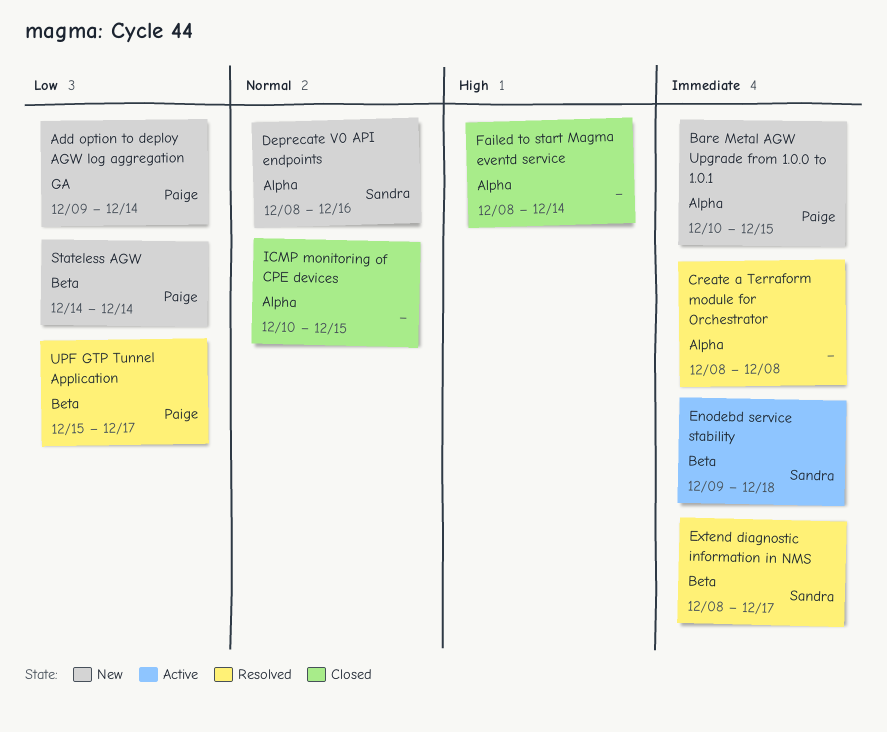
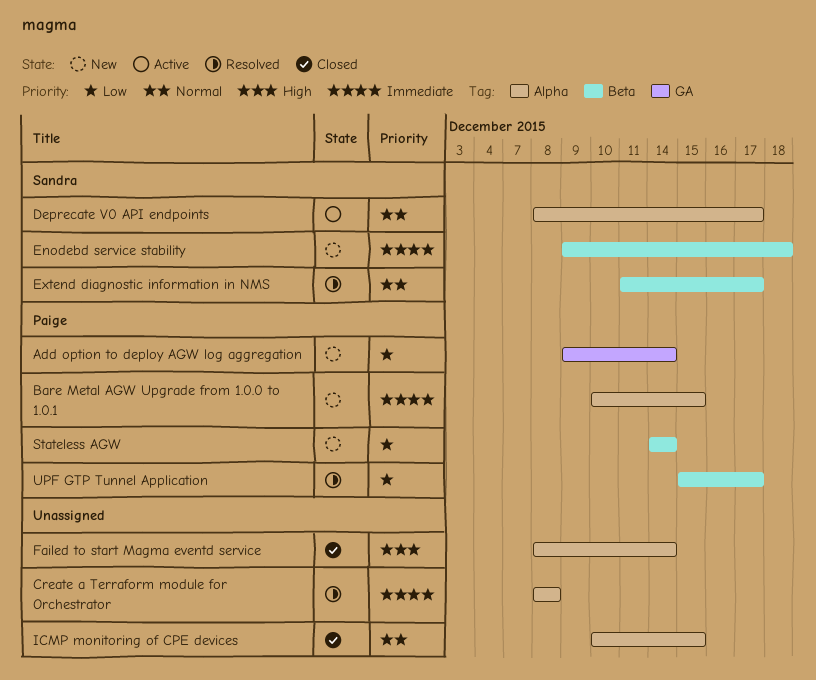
Deprecate V0 API endpoints, status: New -> Active
Deprecate V0 API endpoints, due: Dec 16 -> Dec 17
Enodebd service stability, status: Active -> New
Extend diagnostic information in NMS, priority: Immediate -> Normal
Extend diagnostic information in NMS, start: Dec 8 -> Dec 11

